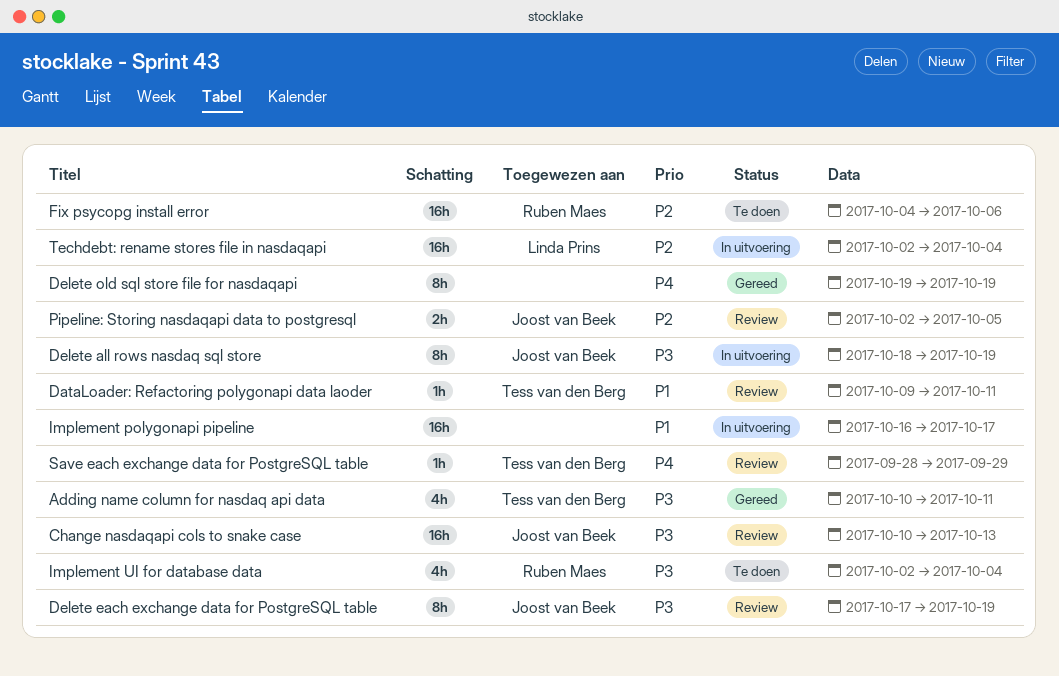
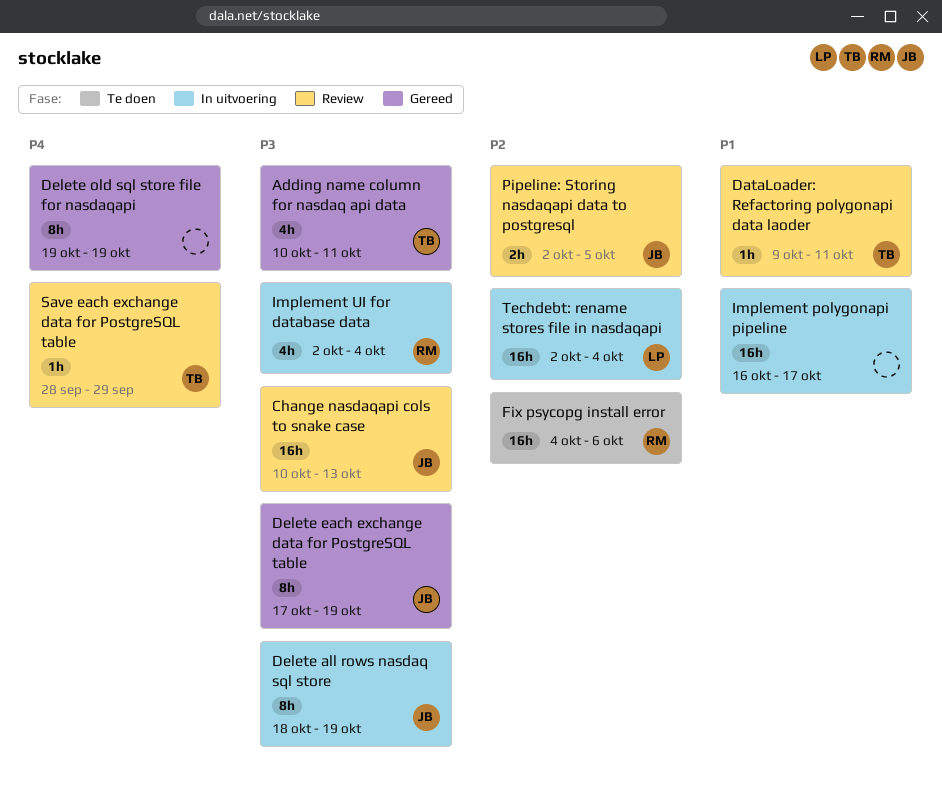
Delete each exchange data for PostgreSQL table, status: Review -> Gereed
Implement UI for database data, status: Te doen -> In uitvoering

